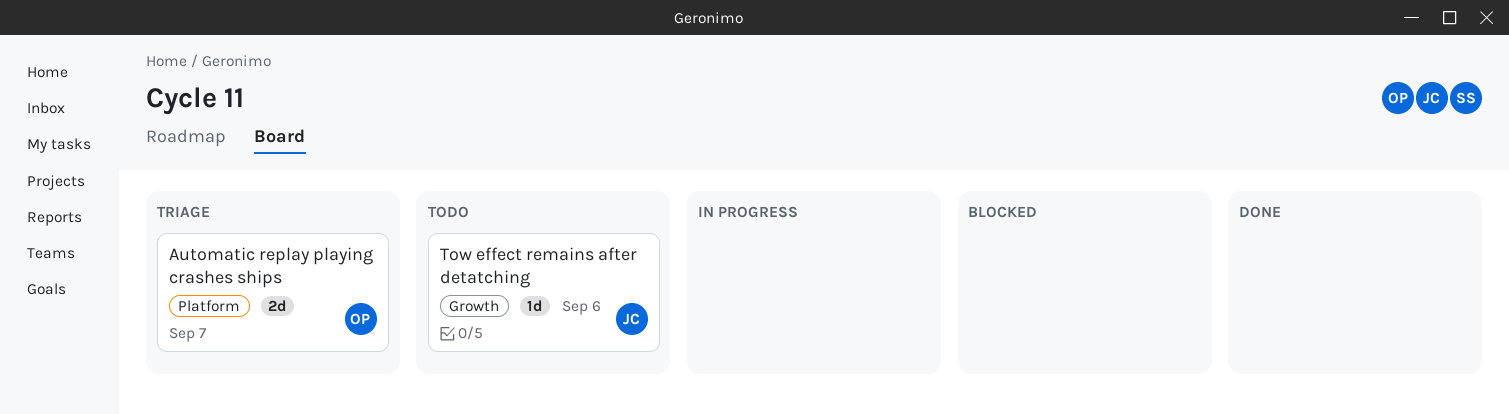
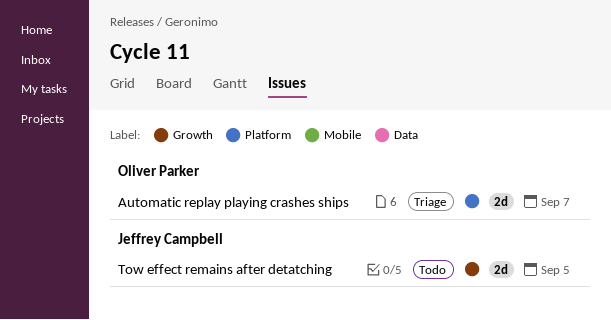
Tow effect remains after detatching, estimate: 1d -> 2d
Tow effect remains after detatching, due: Sep 6 -> Sep 5

